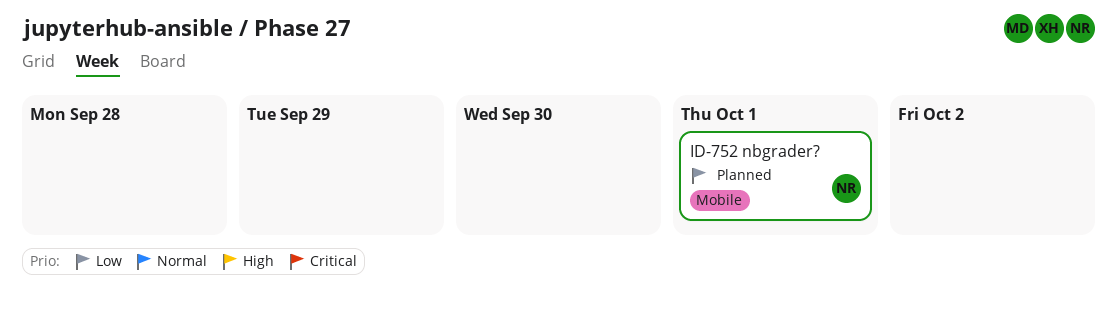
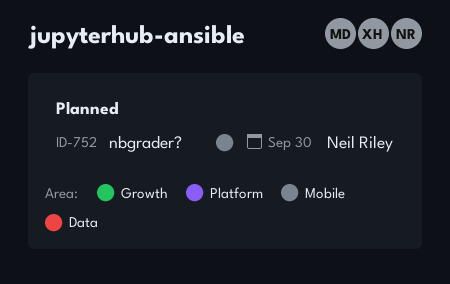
ID-752, due: Oct 1 -> Sep 30

